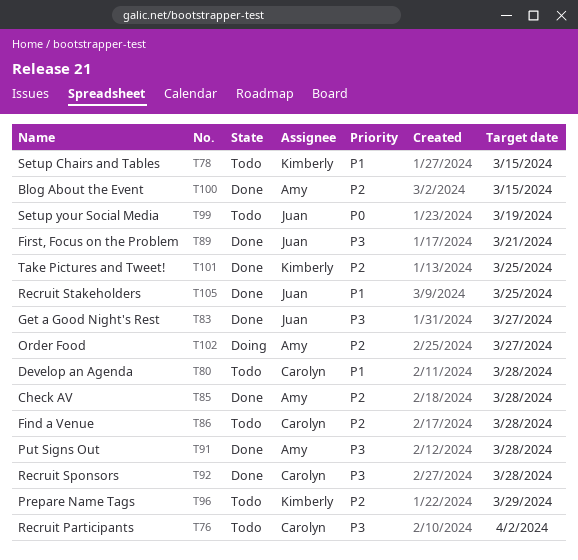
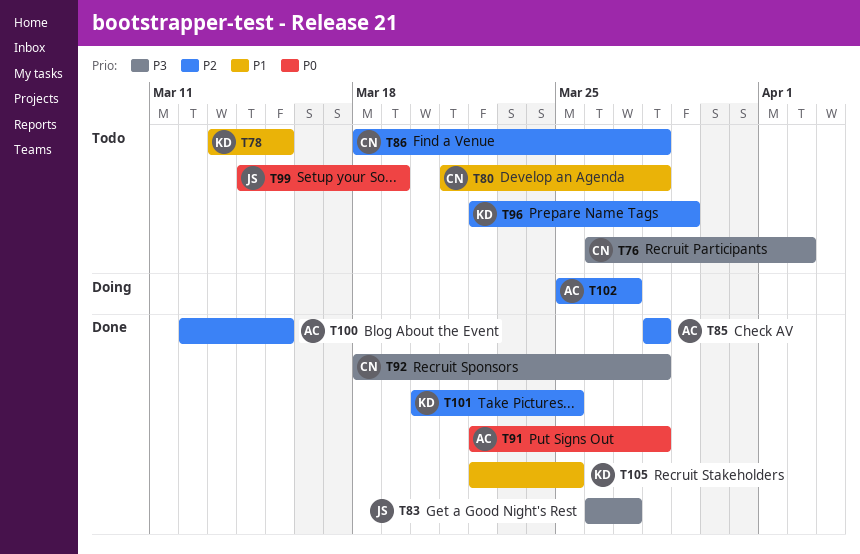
T89: present -> none
T91, priority: P3 -> P0
T105, owner: Juan -> Kimberly

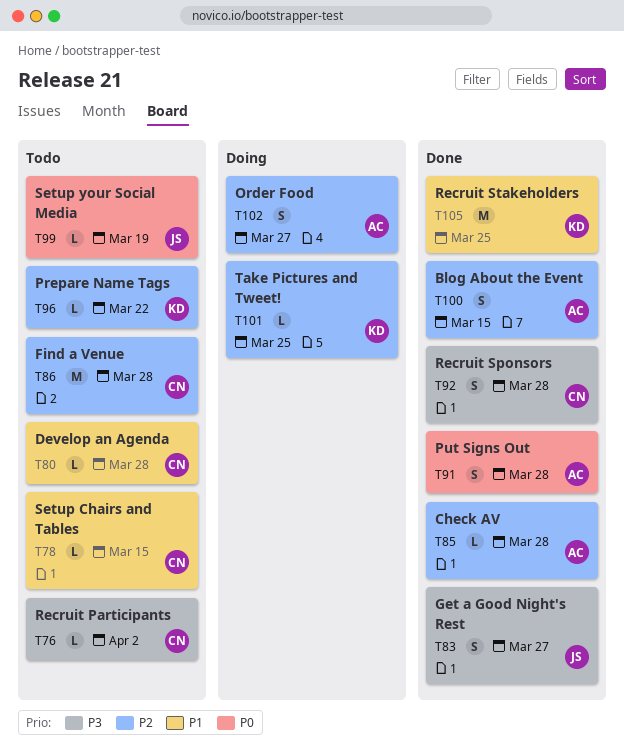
T78, owner: KD -> CN
T96, due: Mar 29 -> Mar 22
T101, status: Done -> Doing

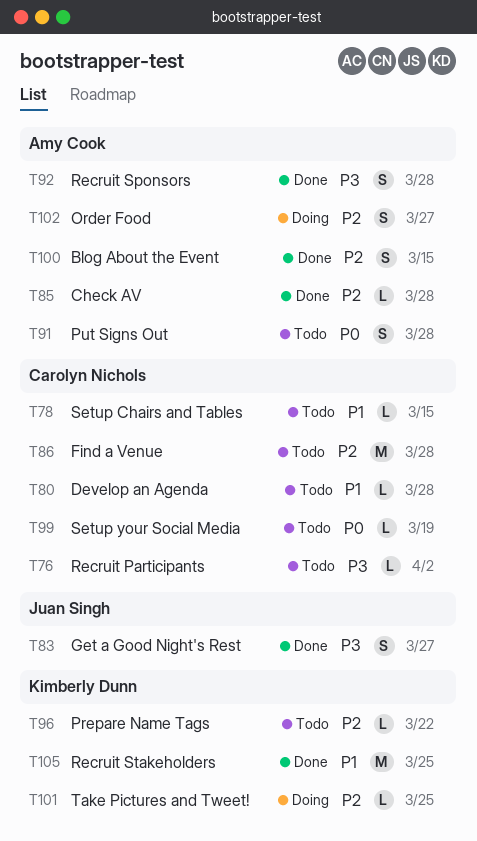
T91, status: Done -> Todo
T92, owner: Carolyn Nichols -> Amy Cook
T99, owner: Juan Singh -> Carolyn Nichols

